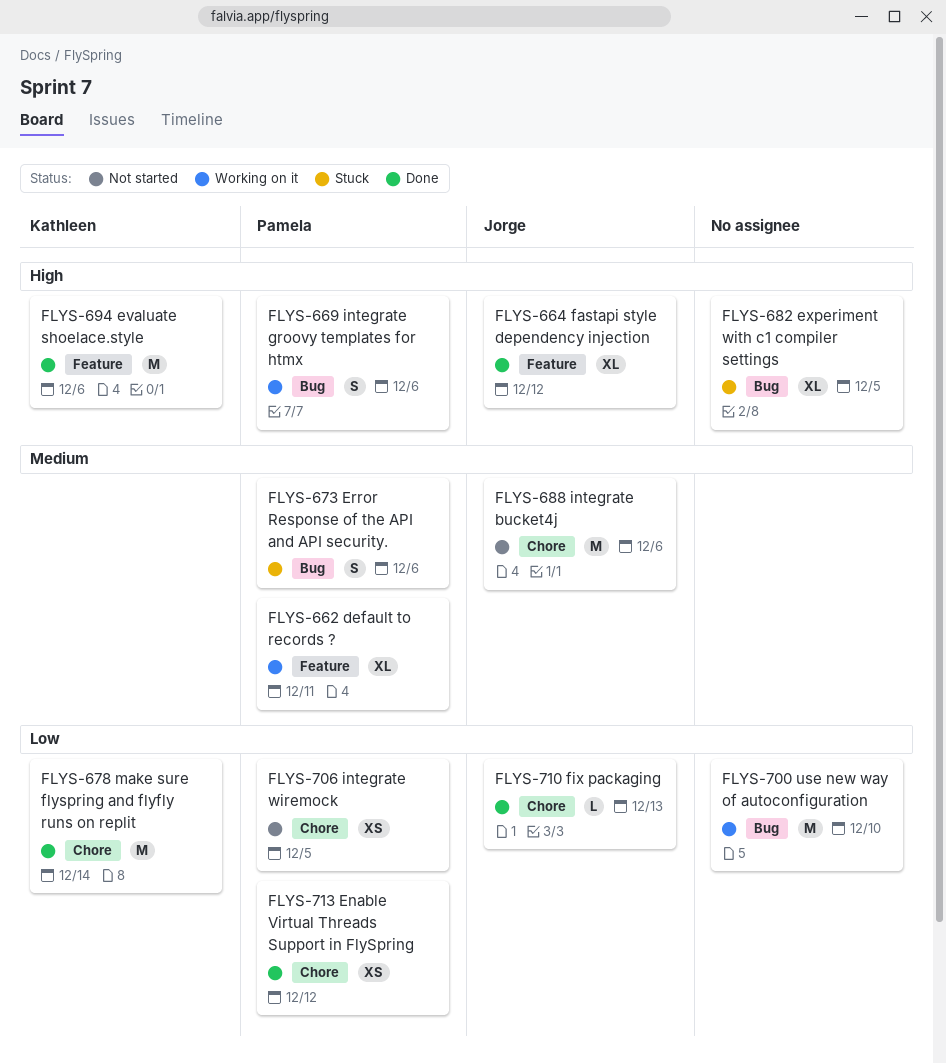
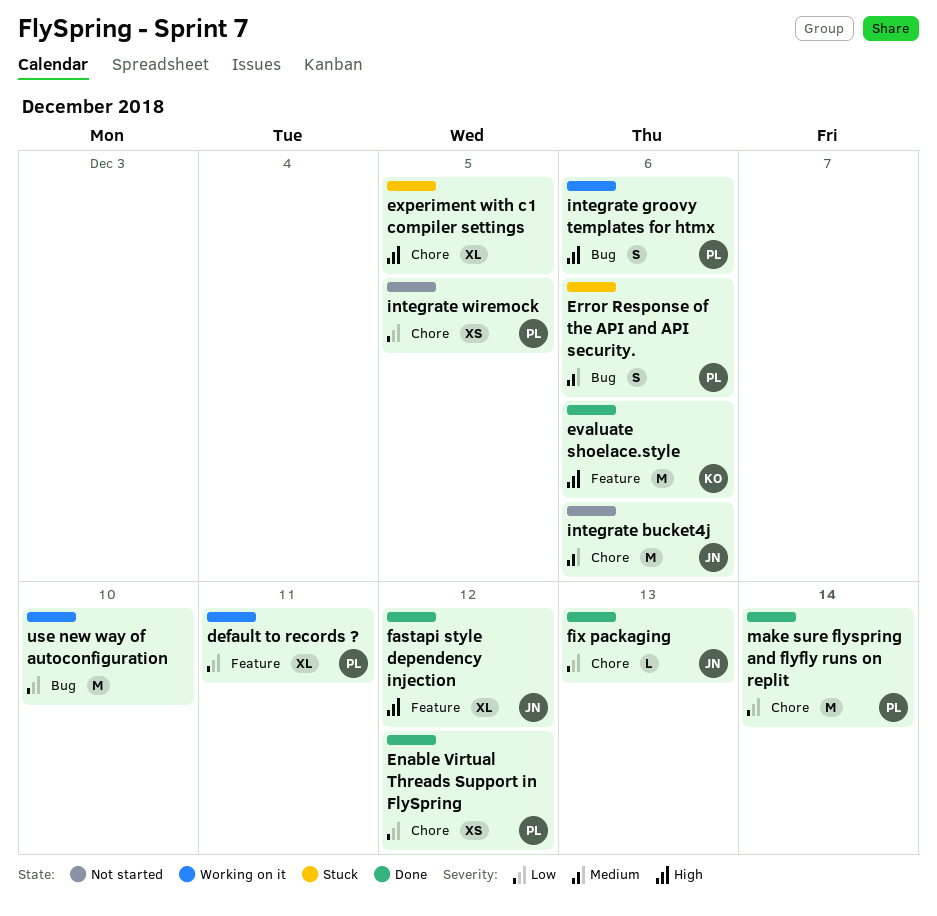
default to records ?, priority: Medium -> Low
experiment with c1 compiler settings, label: Bug -> Chore
make sure flyspring and flyfly runs on replit, owner: Kathleen -> Pamela

